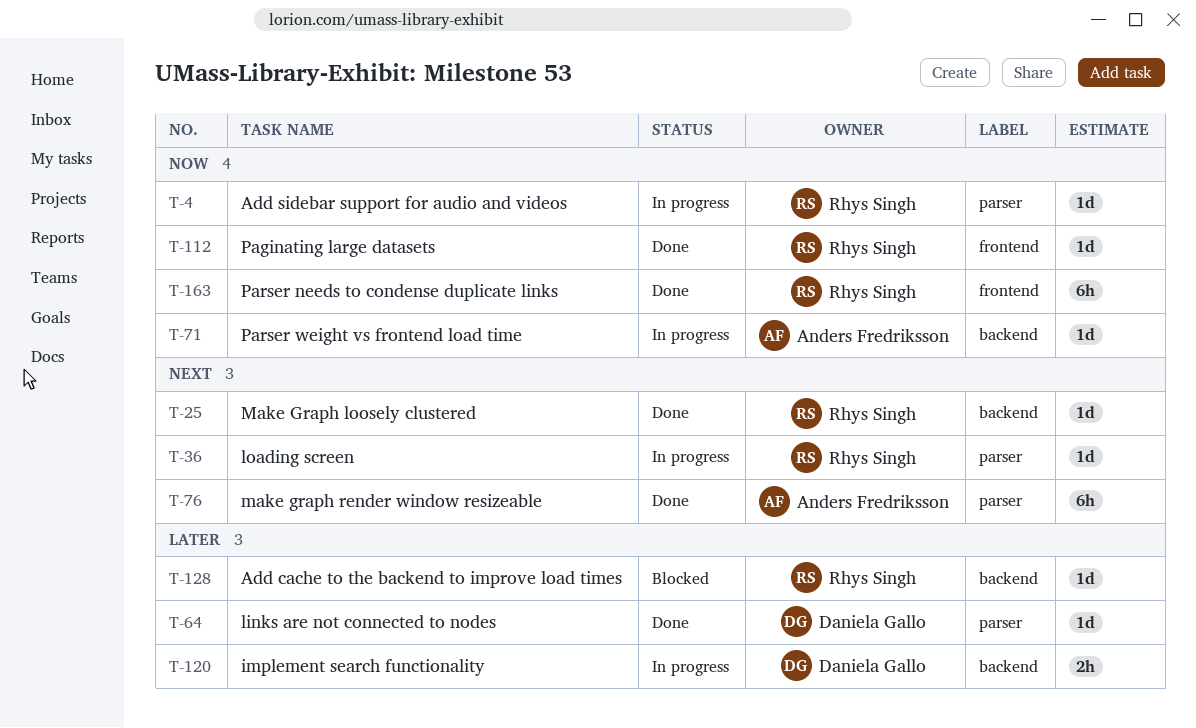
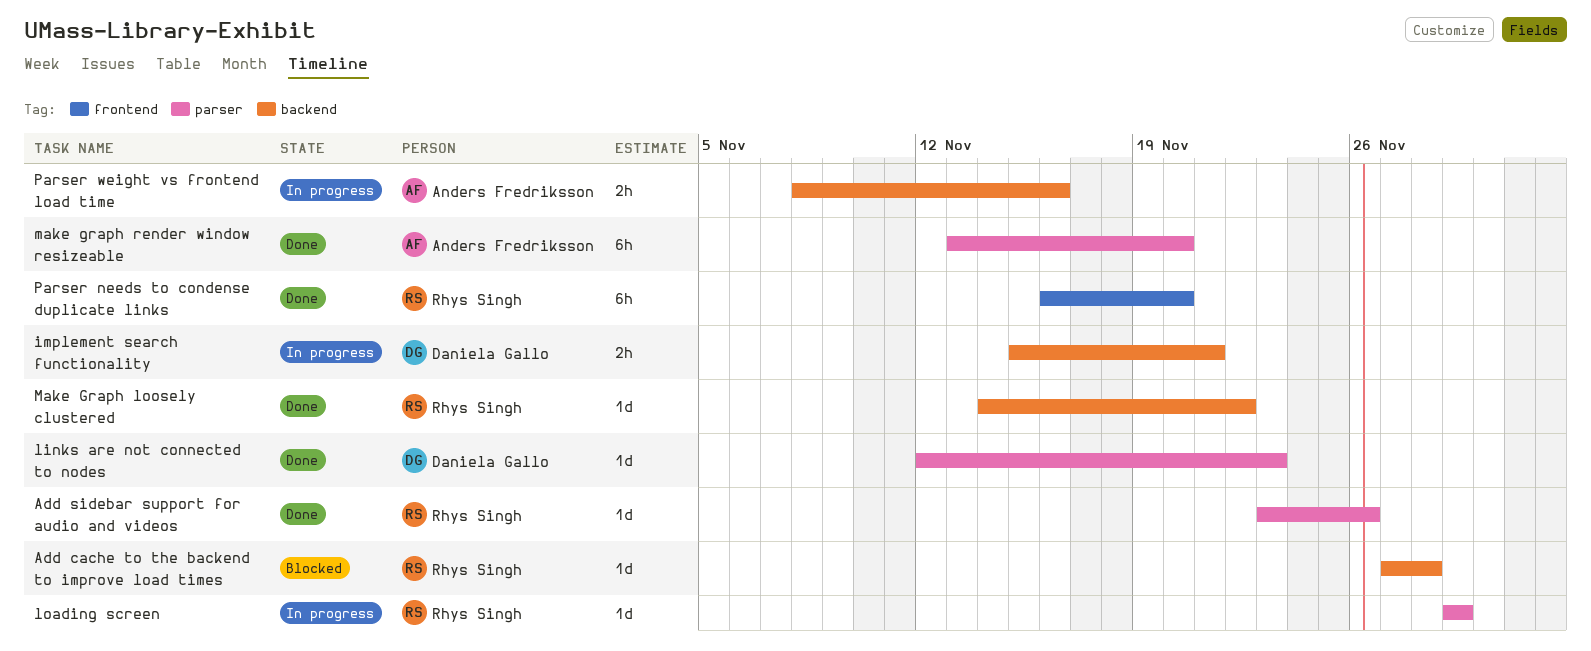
Add sidebar support for audio and videos, status: In progress -> Done
Paginating large datasets: present -> none
Parser weight vs frontend load time, estimate: 1d -> 2h

